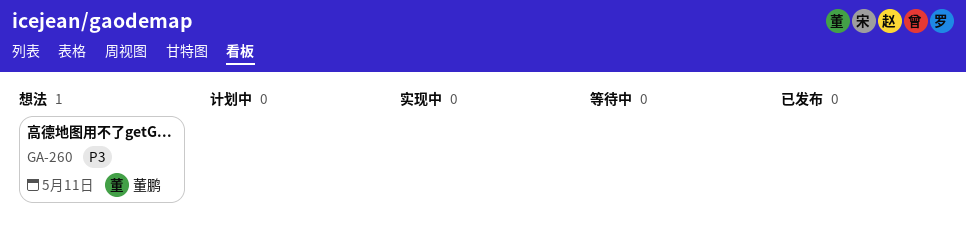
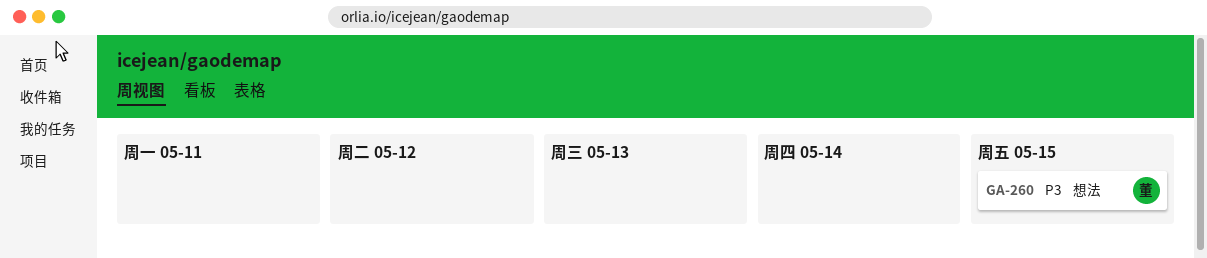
GA-260, due: May 11 -> May 15

